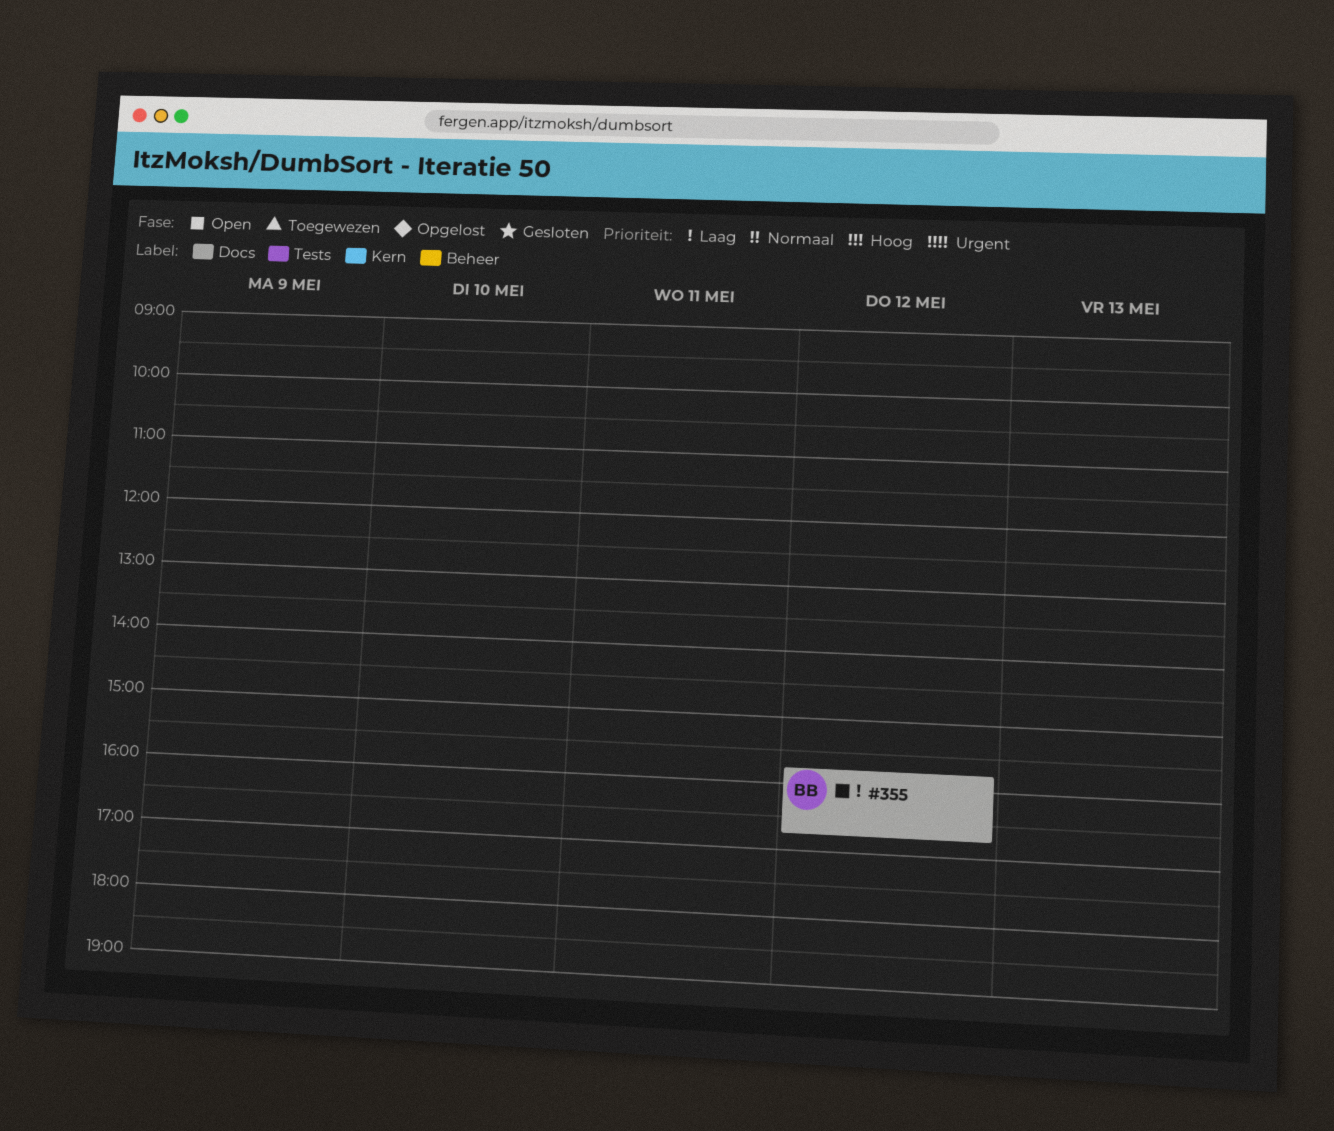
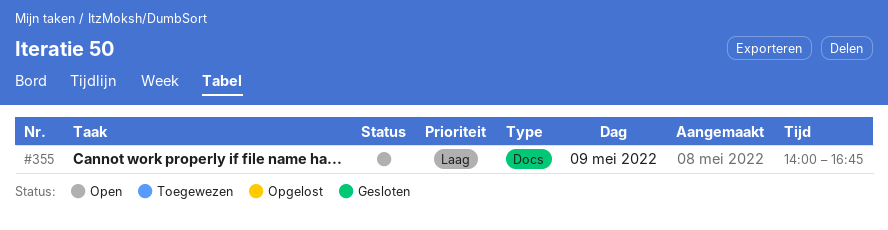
#355, day: May 12 -> May 9
#355, begins: 15:45 -> 14:00

